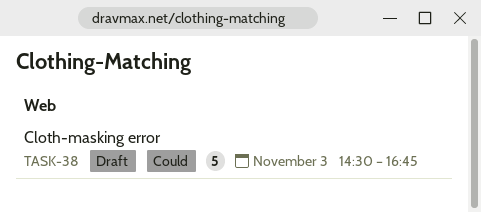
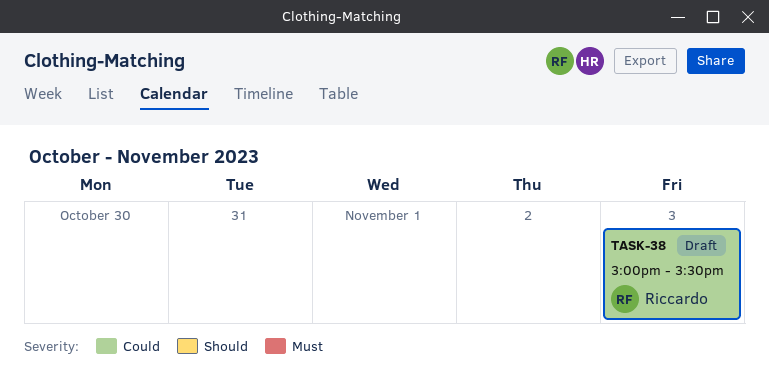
TASK-38, begins: 14:30 -> 15:00
TASK-38, ends: 16:45 -> 15:30

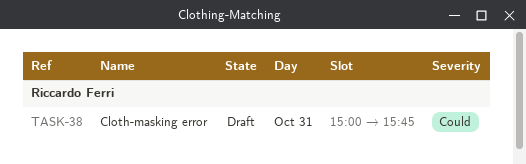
TASK-38, day: Nov 3 -> Oct 31
TASK-38, ends: 15:30 -> 15:45

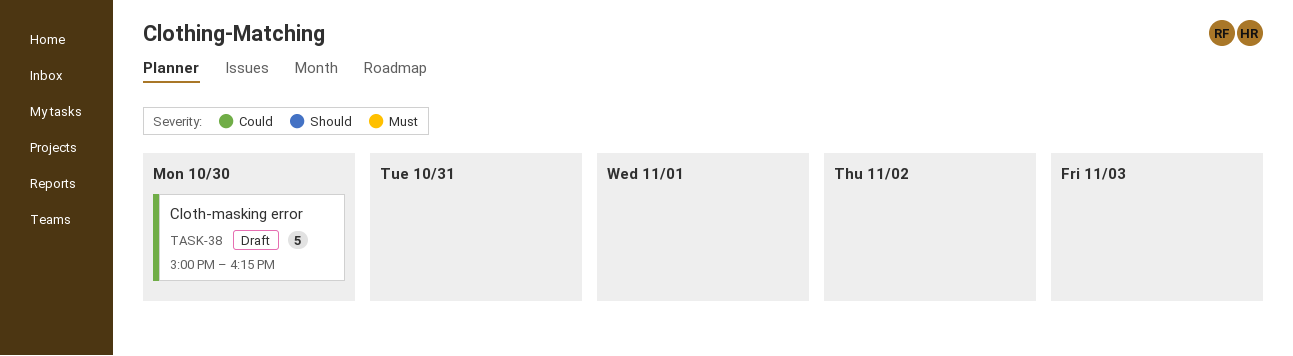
TASK-38, day: Oct 31 -> Oct 30
TASK-38, ends: 15:45 -> 16:15

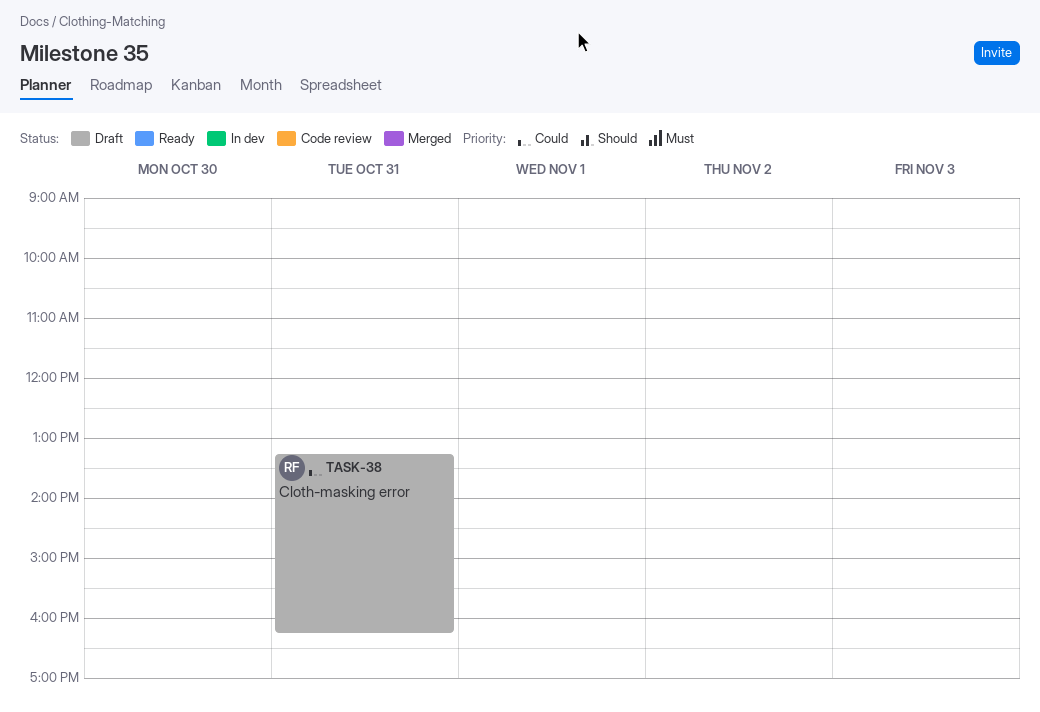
TASK-38, day: Oct 30 -> Oct 31
TASK-38, begins: 15:00 -> 13:15

